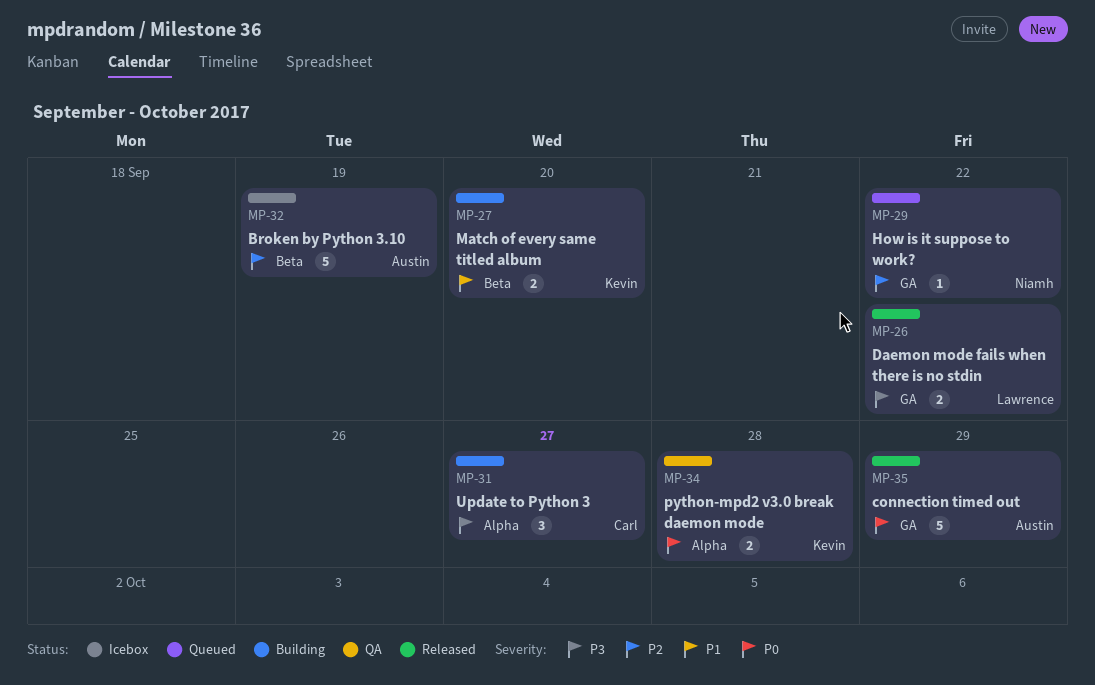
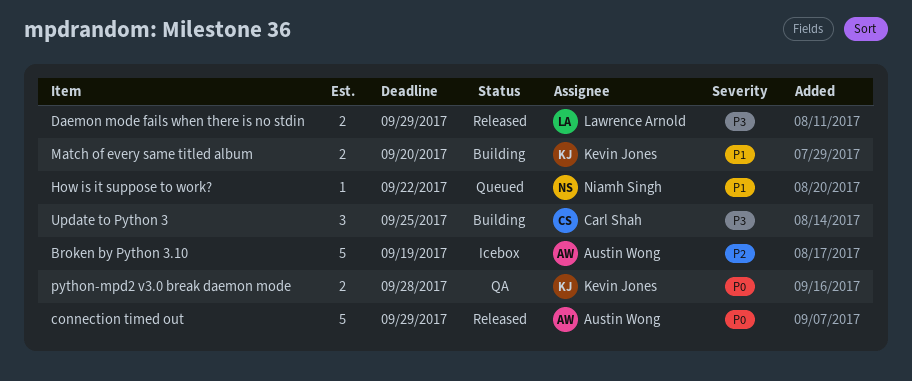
Daemon mode fails when there is no stdin, due: Sep 22 -> Sep 29
How is it suppose to work?, priority: P2 -> P1
Update to Python 3, due: Sep 27 -> Sep 25

